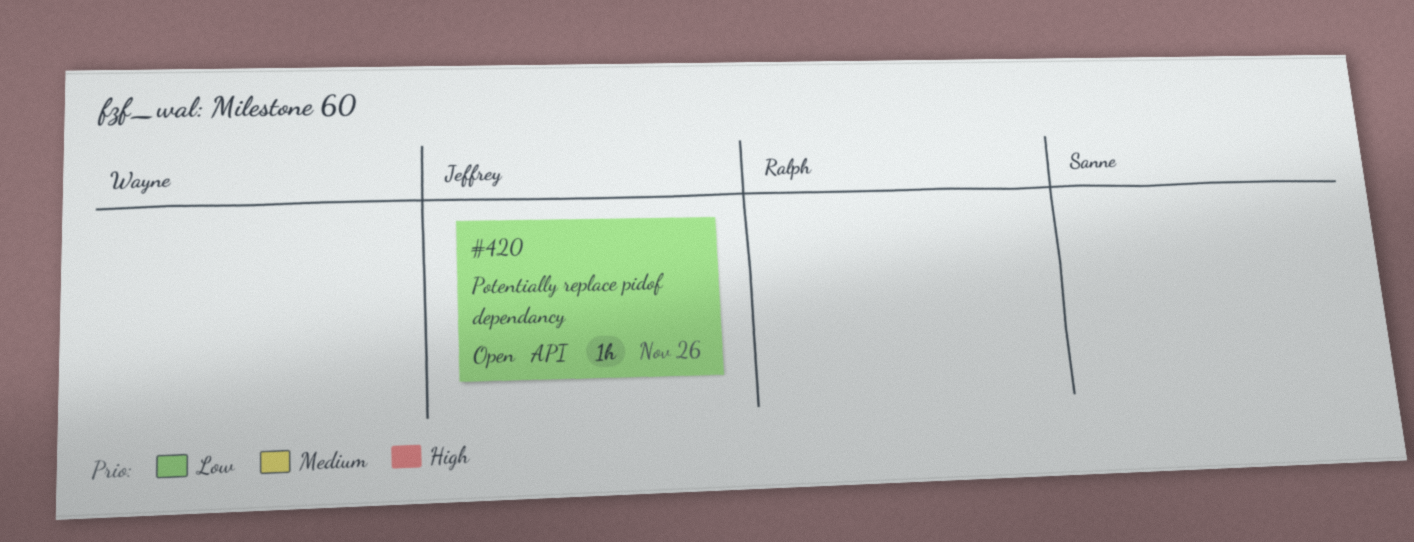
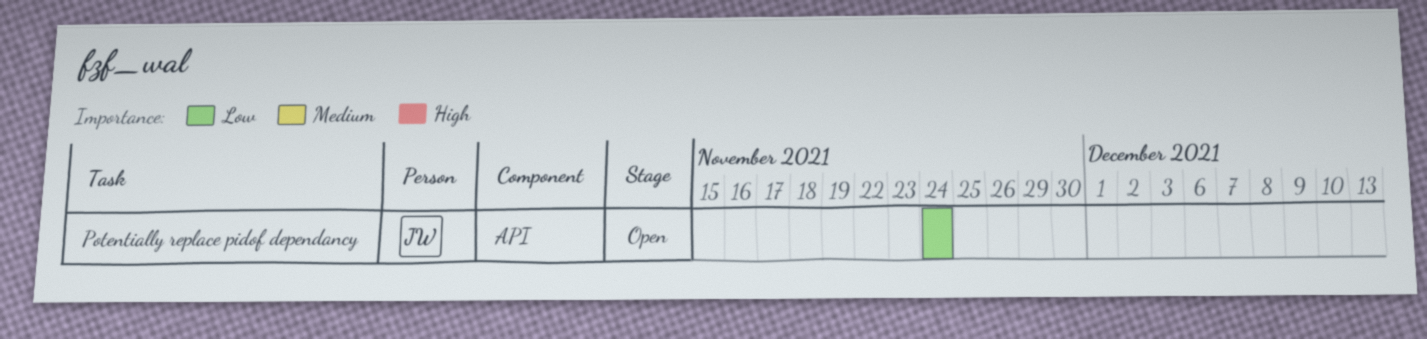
Potentially replace pidof dependancy, due: Nov 26 -> Nov 24

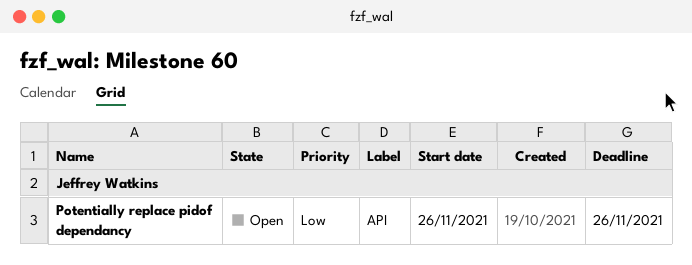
Potentially replace pidof dependancy, start: Nov 24 -> Nov 26
Potentially replace pidof dependancy, due: Nov 24 -> Nov 26

